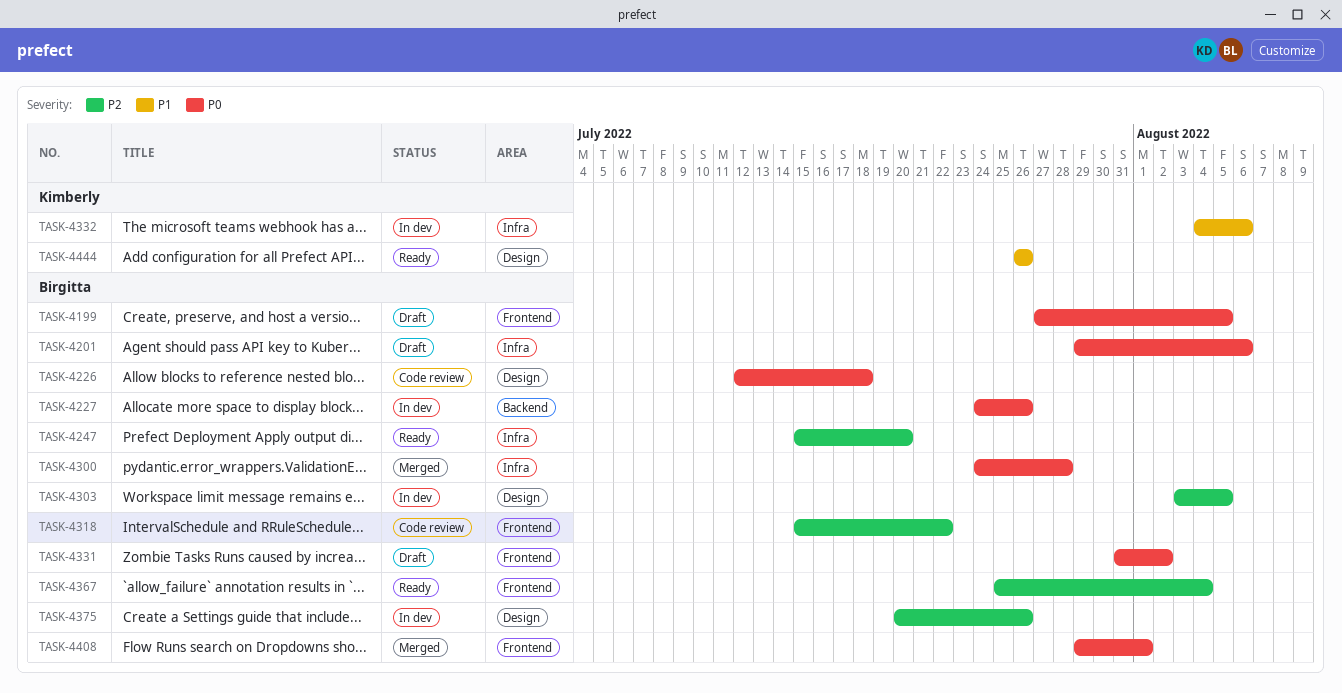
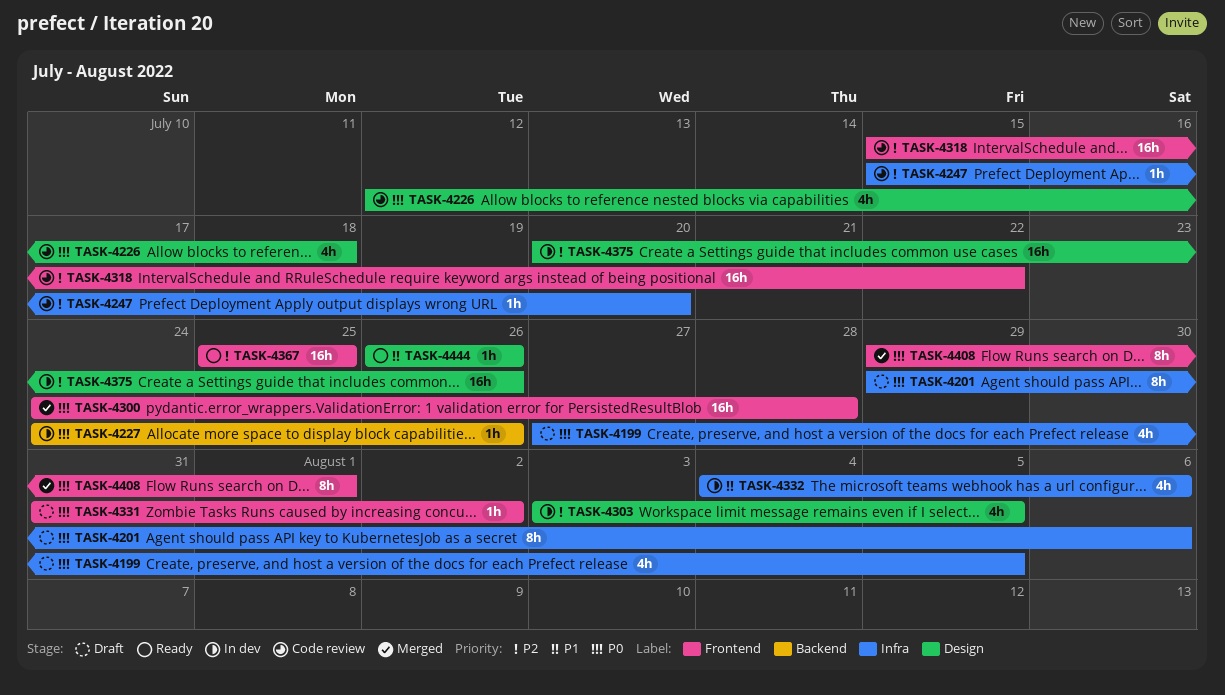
TASK-4199, label: Frontend -> Infra
TASK-4247, status: Ready -> Code review
TASK-4300, label: Infra -> Frontend
TASK-4367, due: Aug 4 -> Jul 25

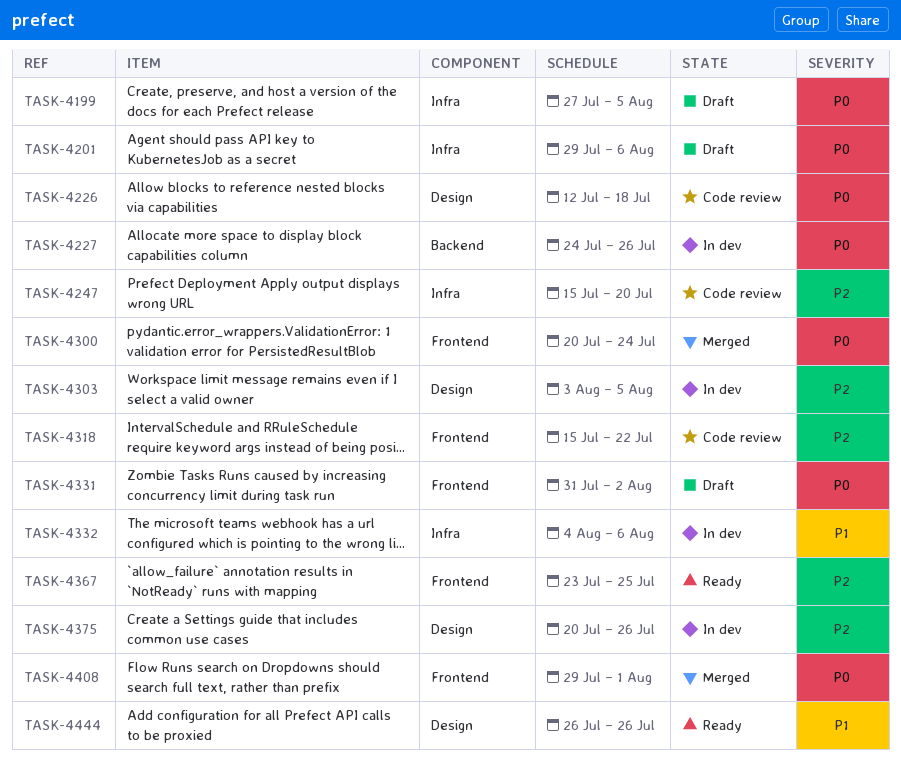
TASK-4300, start: Jul 24 -> Jul 20
TASK-4300, due: Jul 28 -> Jul 24
TASK-4367, start: Jul 25 -> Jul 23

